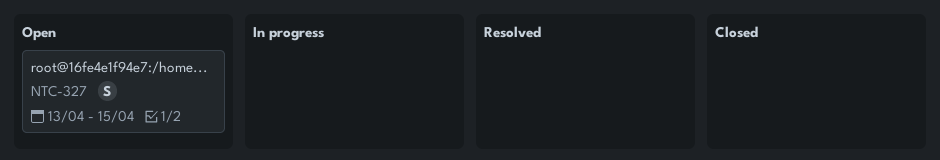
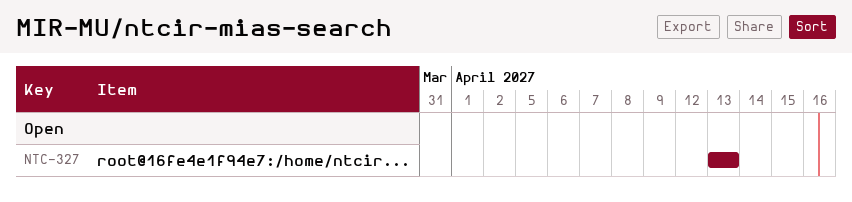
NTC-327, due: Apr 15 -> Apr 13

